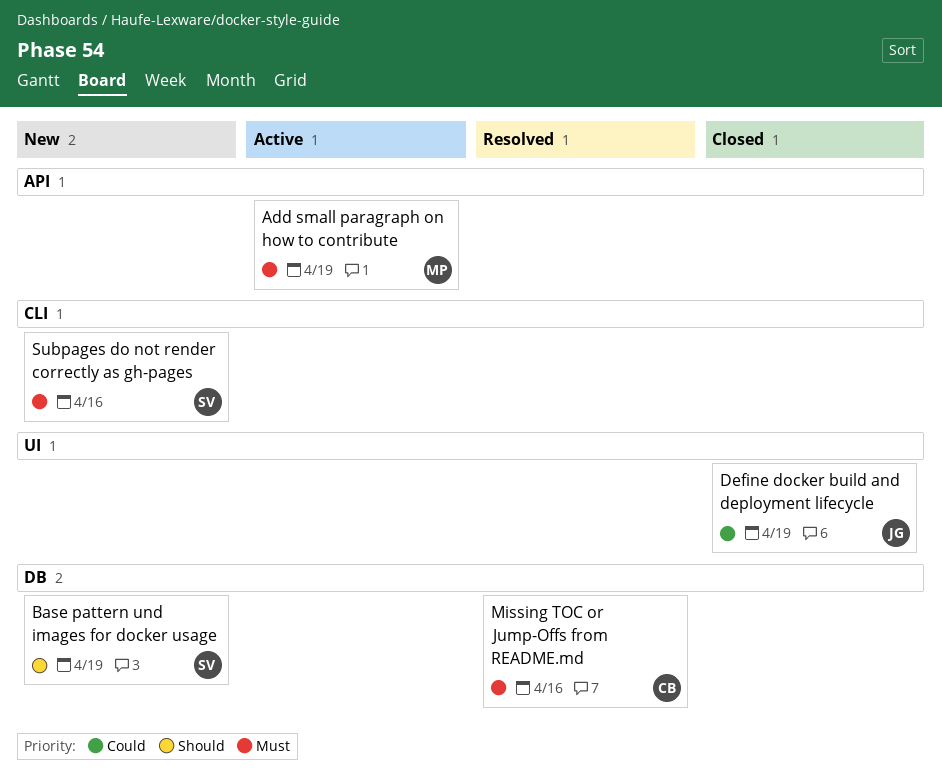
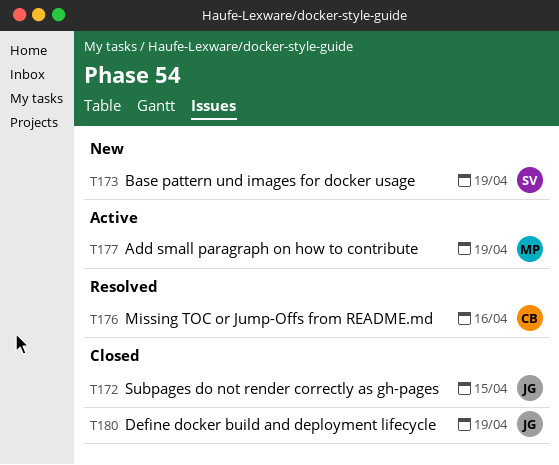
Subpages do not render correctly as gh-pages, status: New -> Closed
Subpages do not render correctly as gh-pages, owner: SV -> JG
Subpages do not render correctly as gh-pages, due: Apr 16 -> Apr 15

